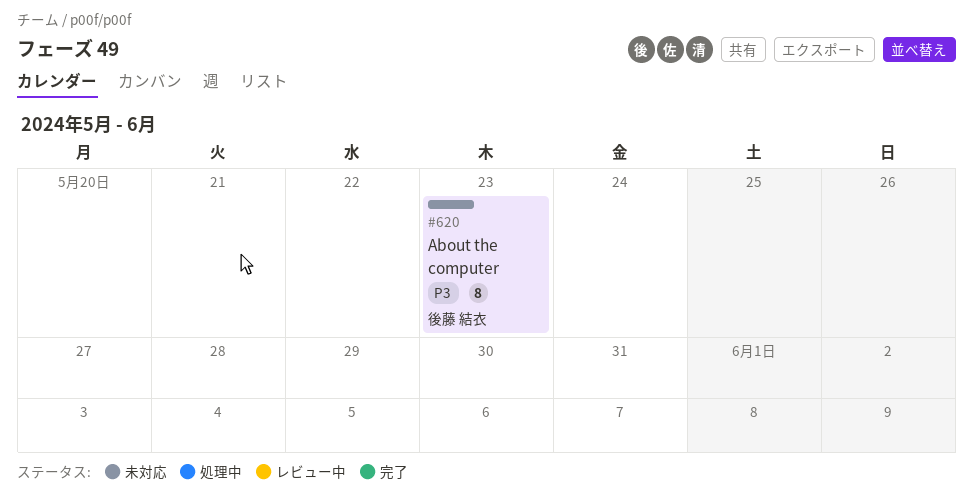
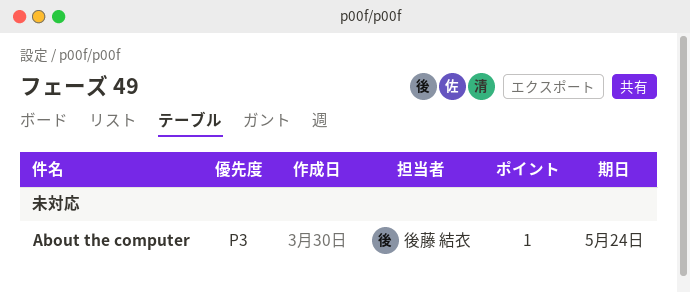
About the computer, estimate: 8 -> 1
About the computer, due: May 23 -> May 24

